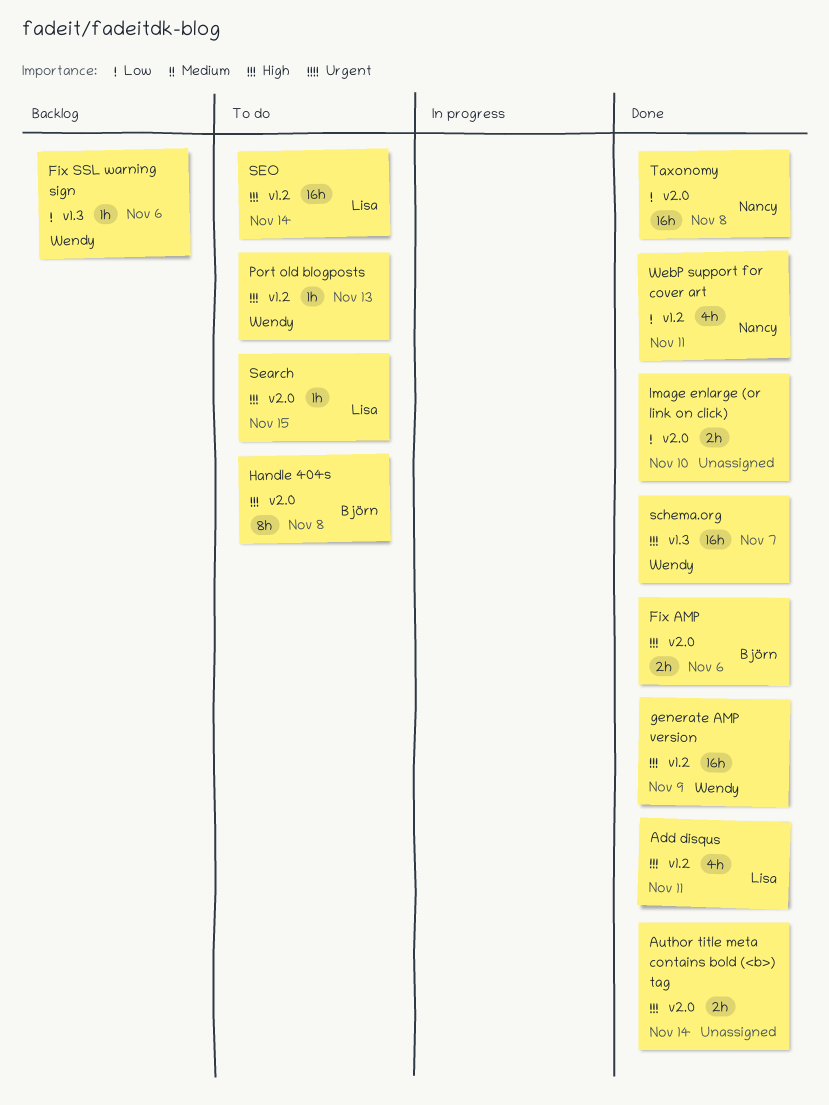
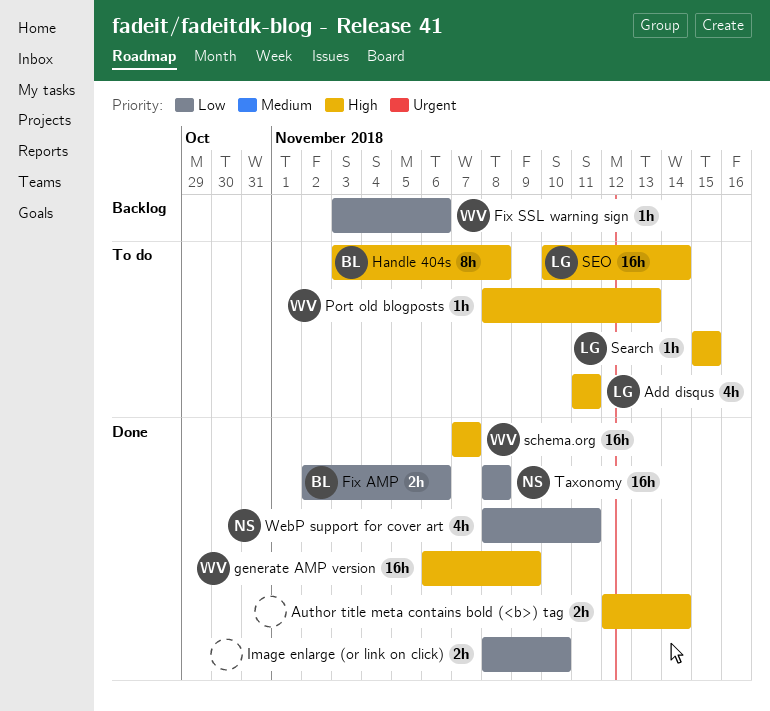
Add disqus, status: Done -> To do
Fix AMP, priority: High -> Low

